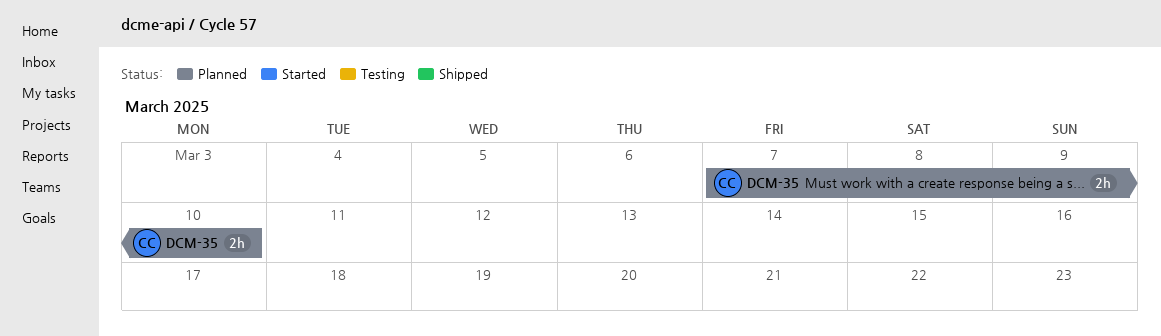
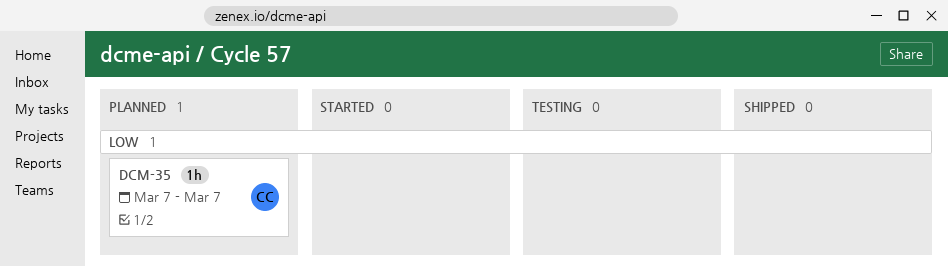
DCM-35, estimate: 2h -> 1h
DCM-35, due: Mar 10 -> Mar 7

